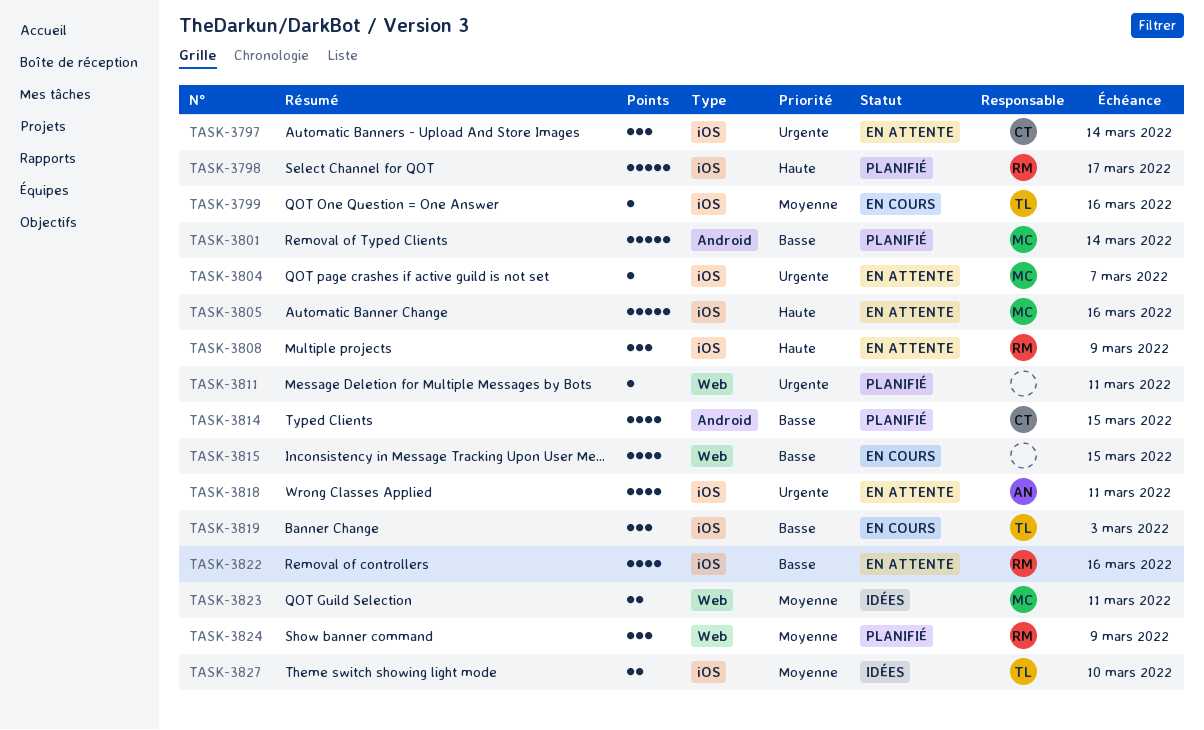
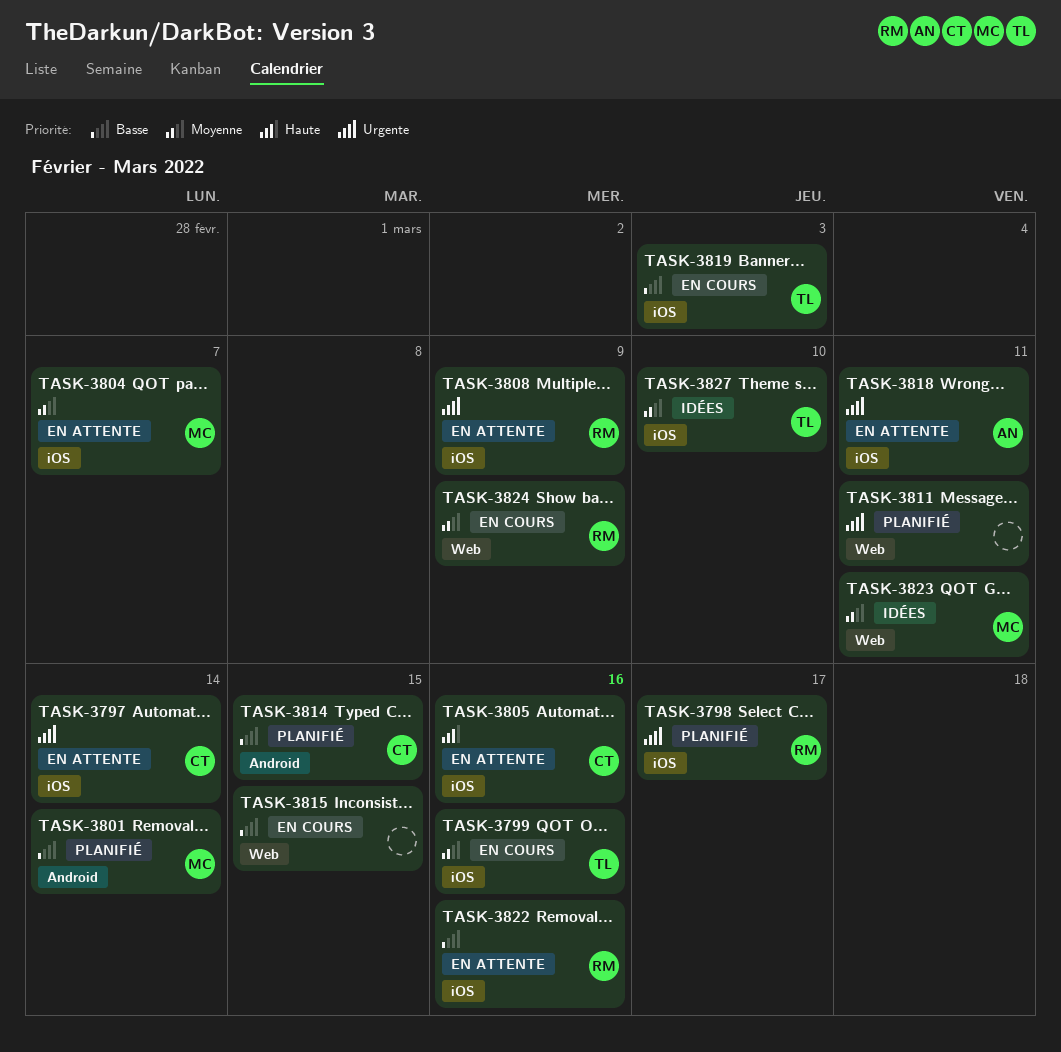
TASK-3798, priority: Haute -> Urgente
TASK-3804, priority: Urgente -> Moyenne
TASK-3805, owner: MC -> CT
TASK-3808, priority: Haute -> Urgente
TASK-3824, status: Planifié -> En cours

